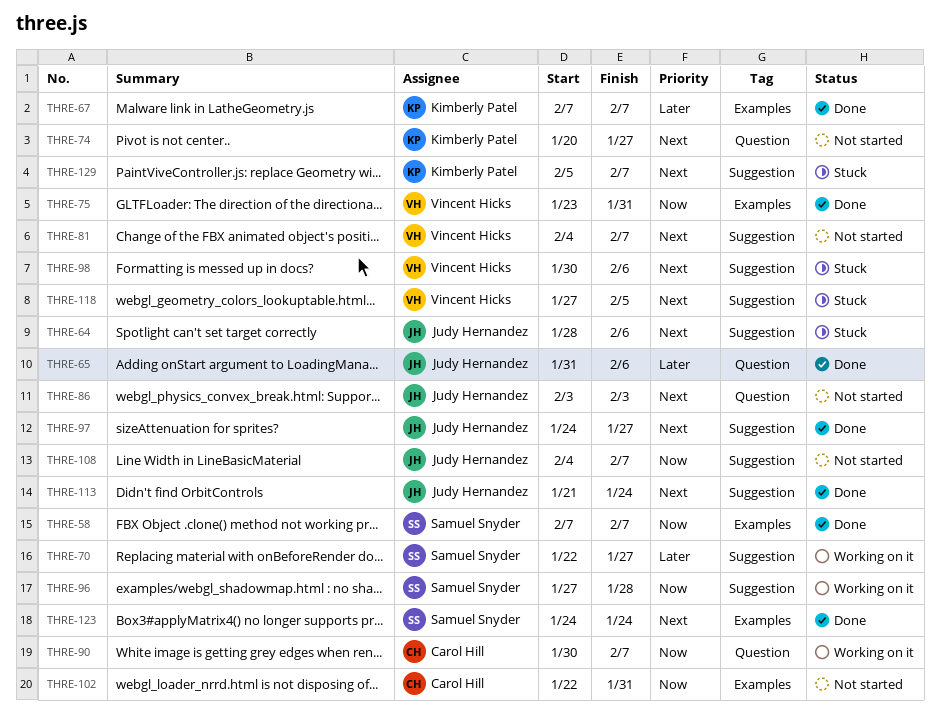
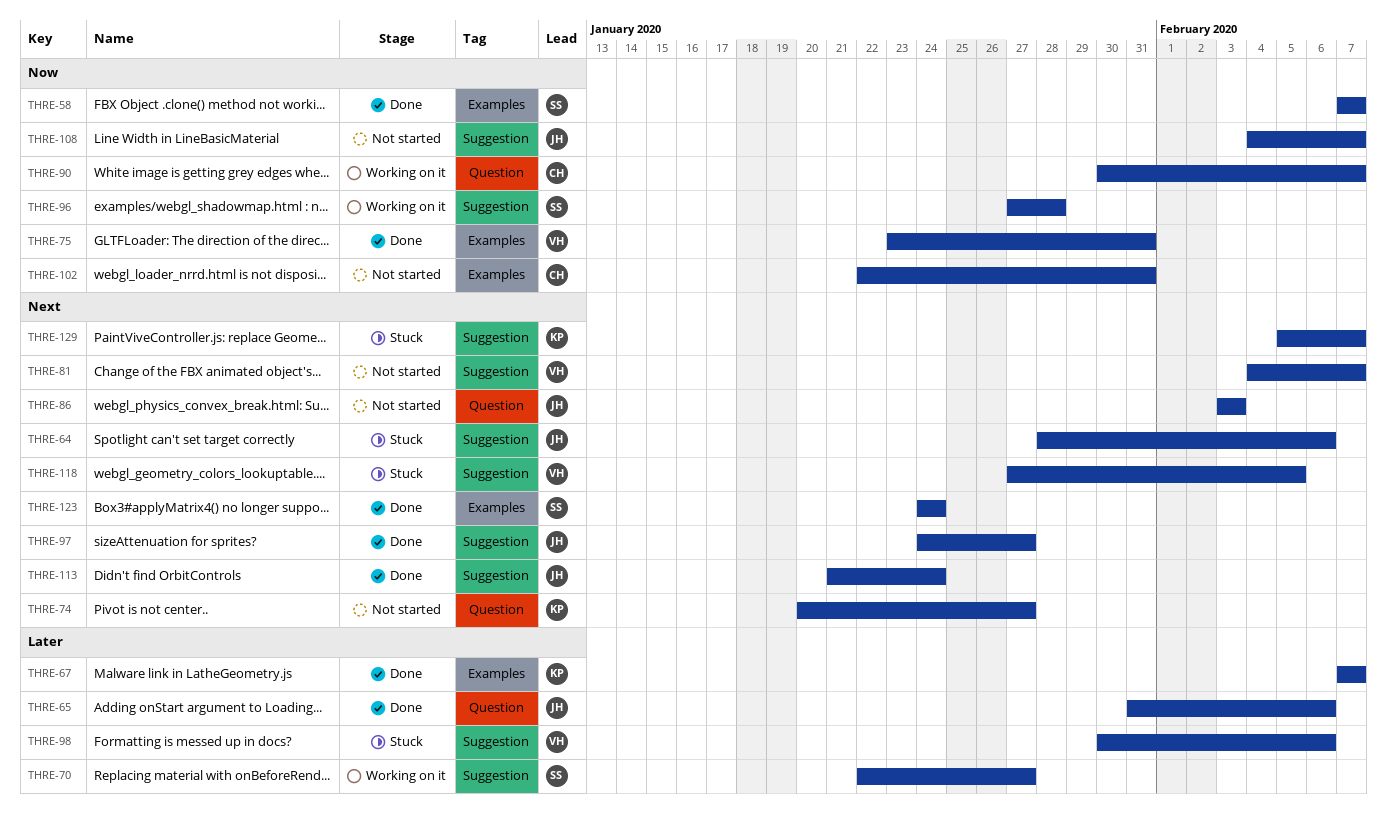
THRE-98, priority: Next -> Later

